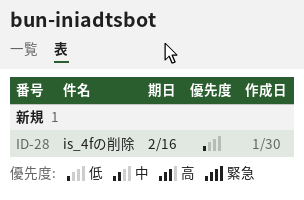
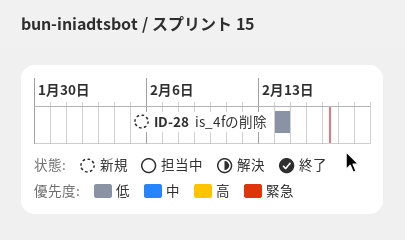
ID-28, due: Feb 16 -> Feb 14

